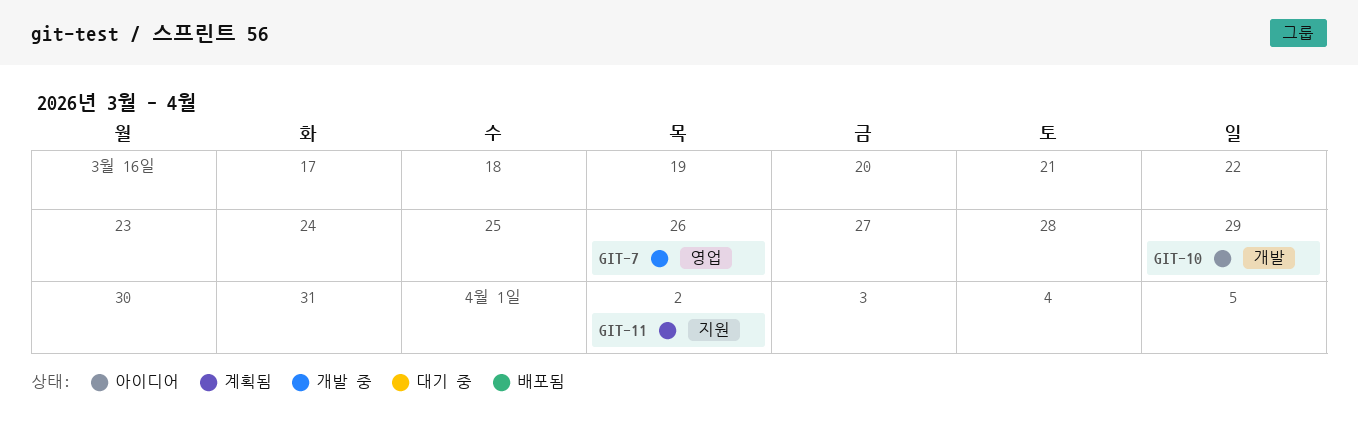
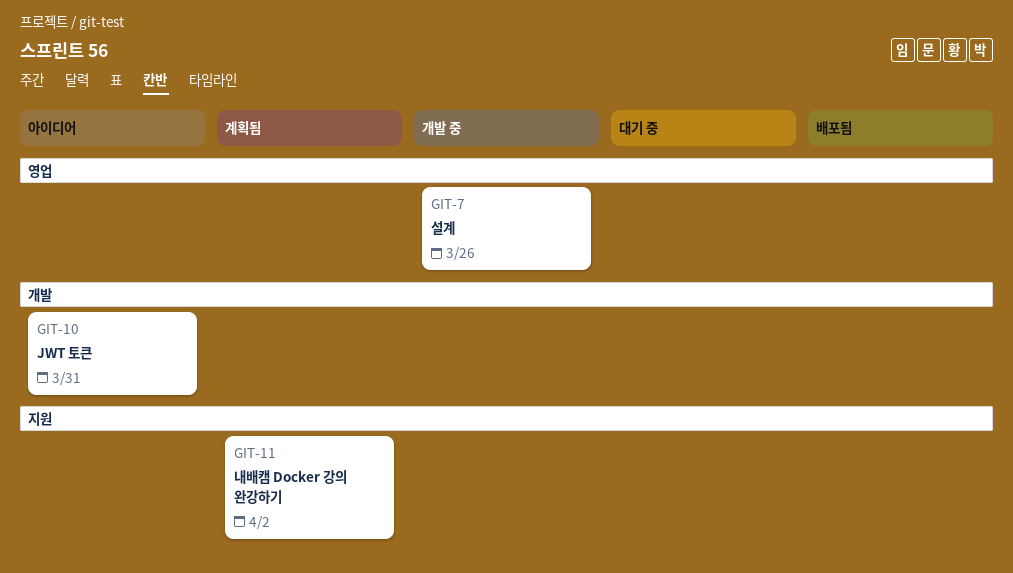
GIT-10, due: Mar 29 -> Mar 31

